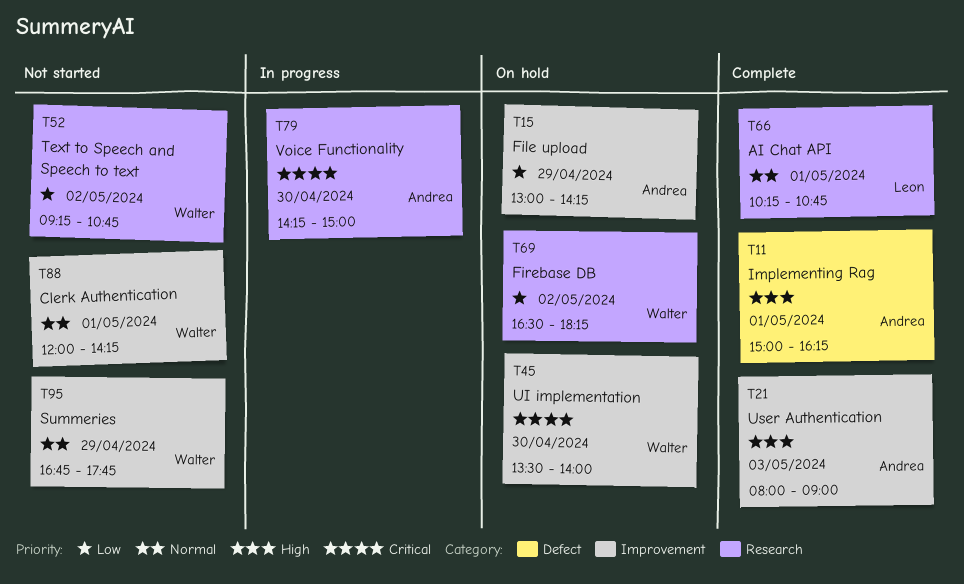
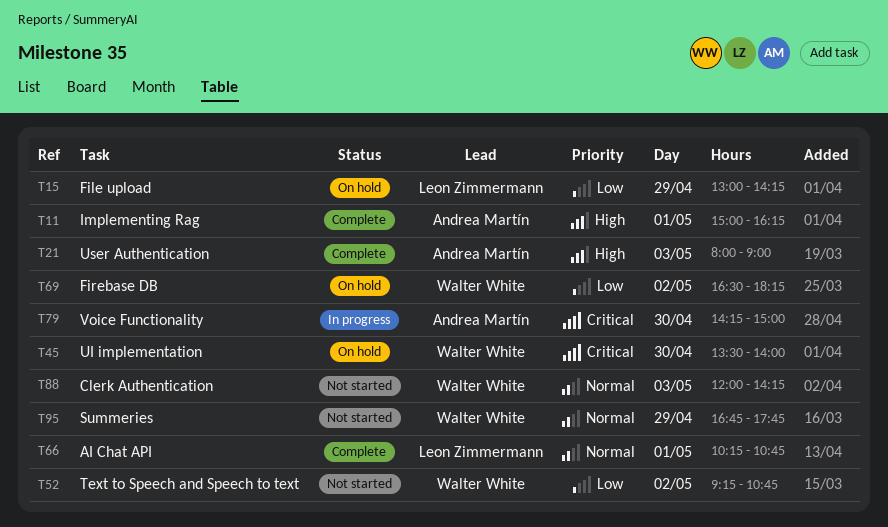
T15, owner: Andrea Martín -> Leon Zimmermann
T88, day: May 1 -> May 3

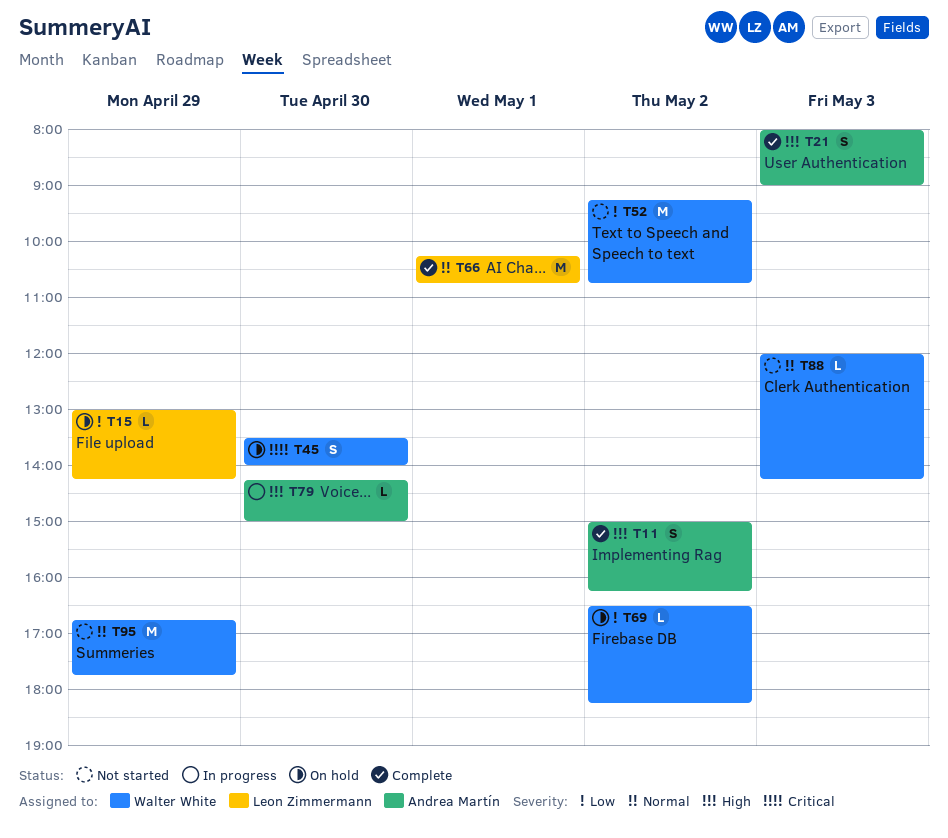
T11, day: May 1 -> May 2
T79, priority: Critical -> High

